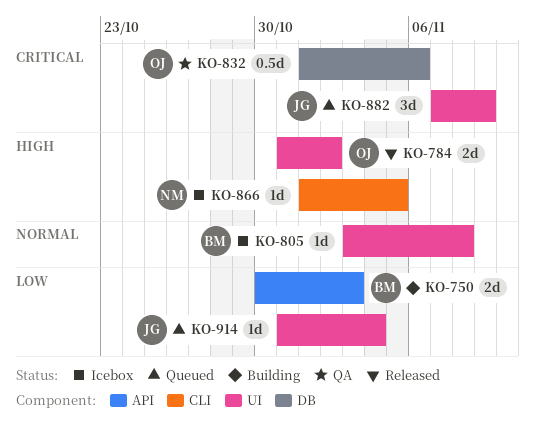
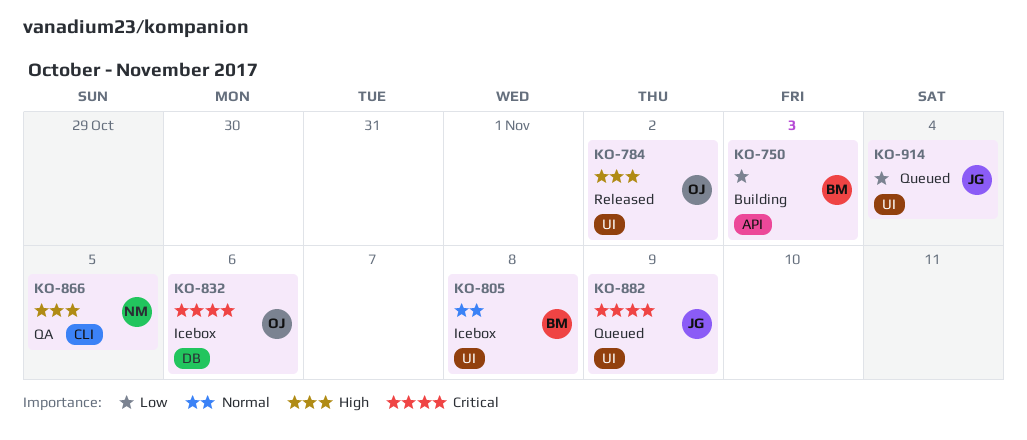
KO-832, status: QA -> Icebox
KO-866, status: Icebox -> QA

